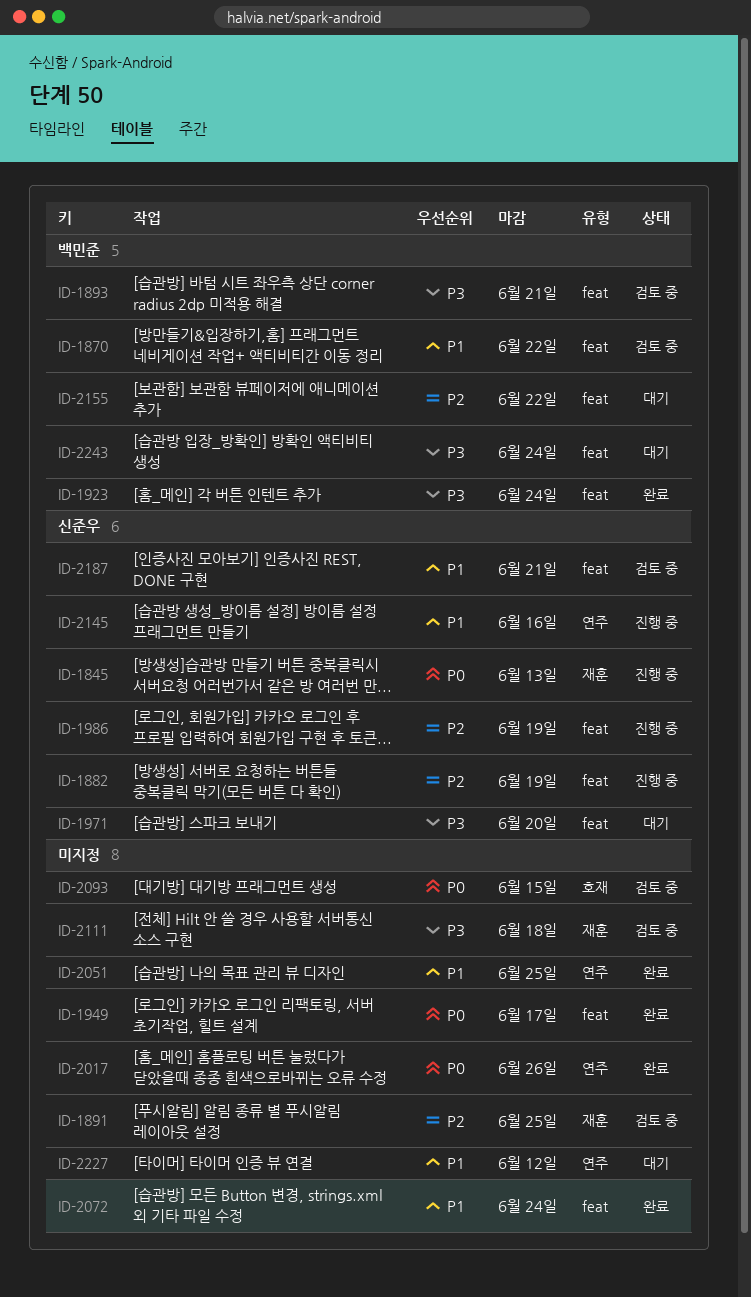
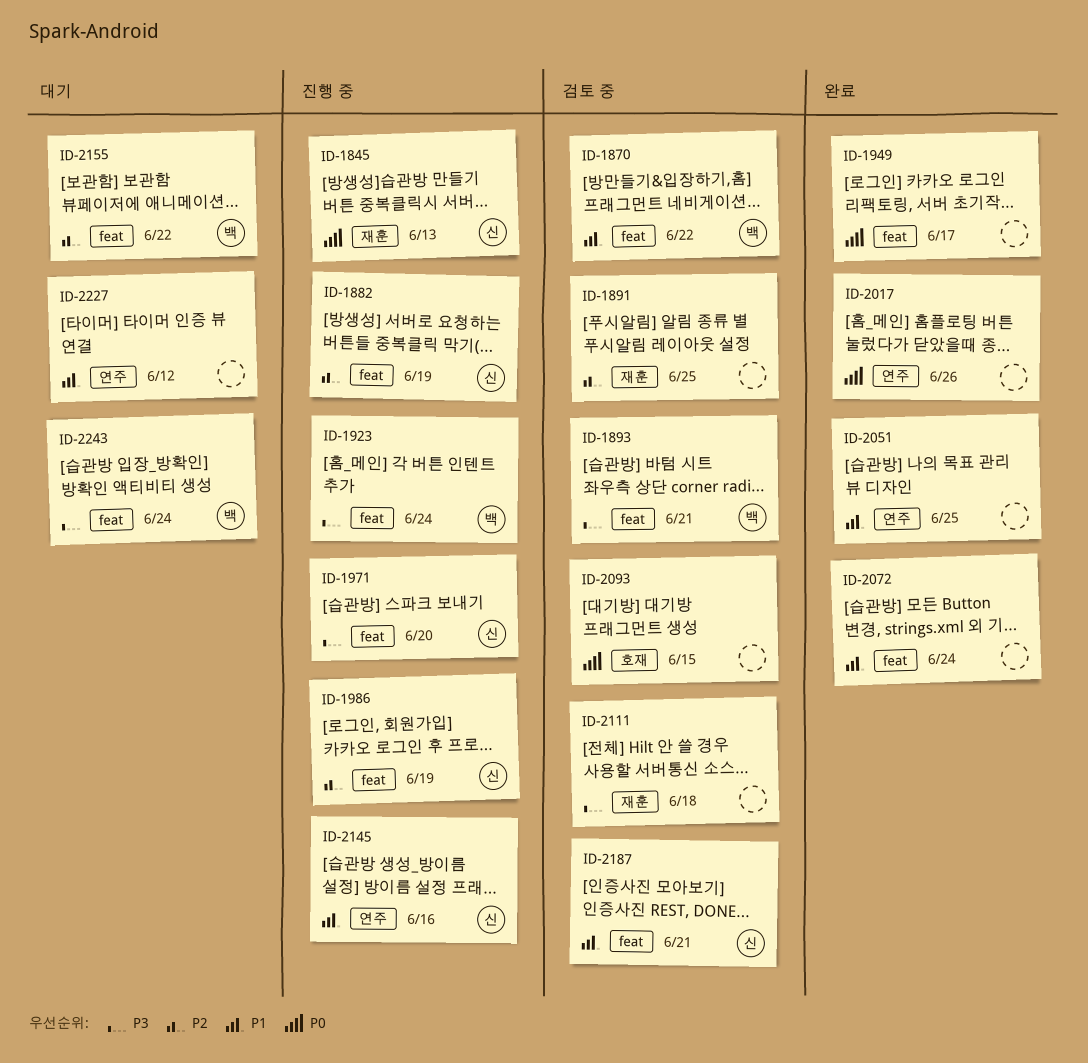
ID-1923, status: 완료 -> 진행 중
ID-1971, status: 대기 -> 진행 중

